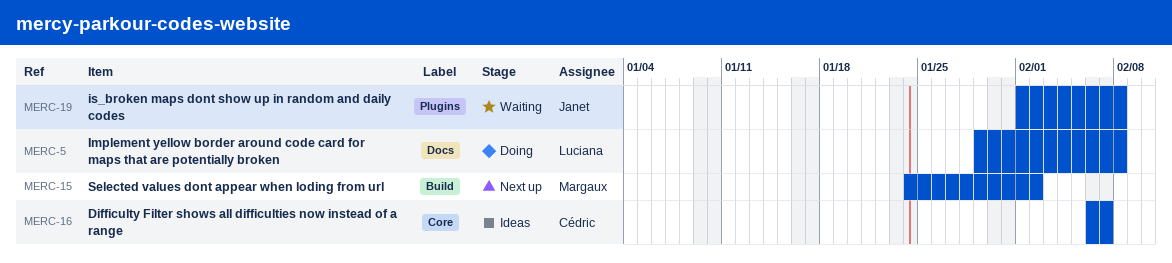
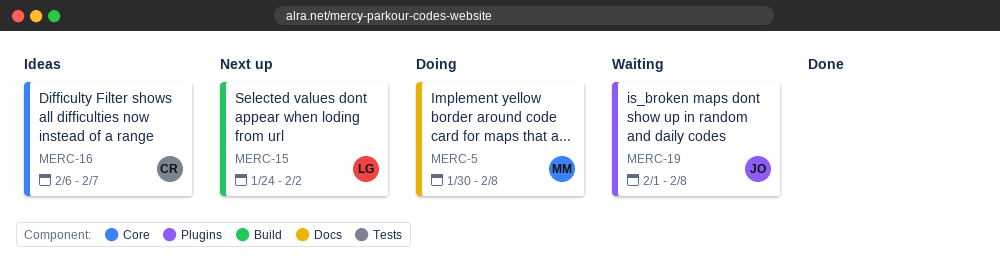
MERC-5, owner: Luciana -> Margaux
MERC-5, start: Jan 29 -> Jan 30
MERC-15, owner: Margaux -> Luciana

